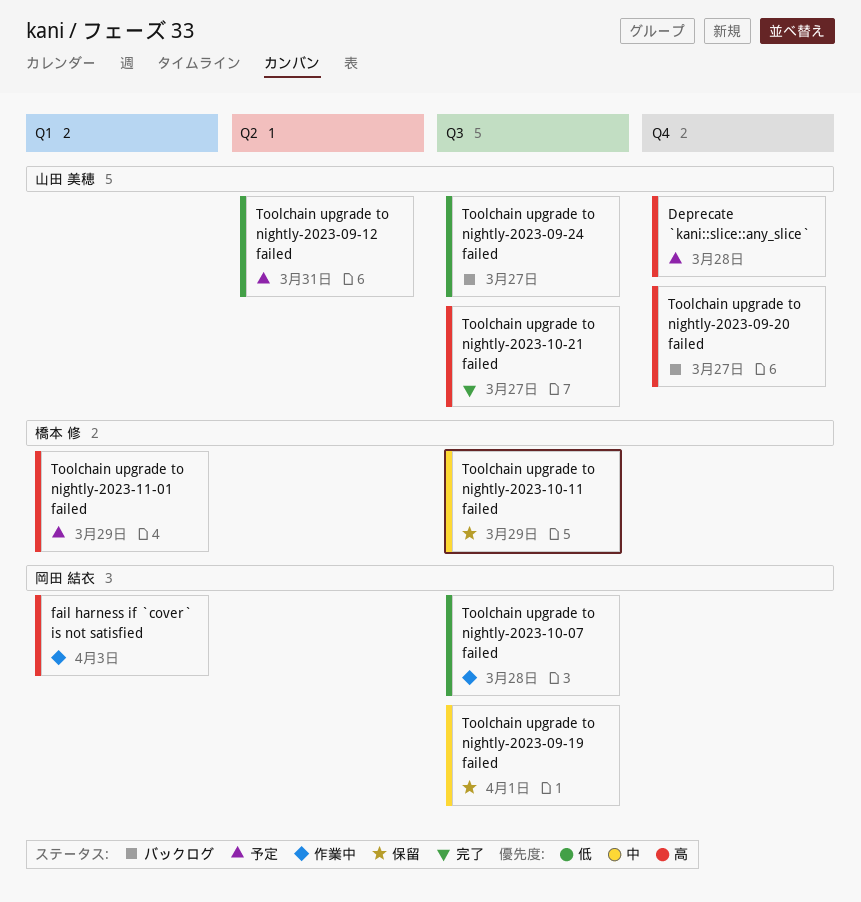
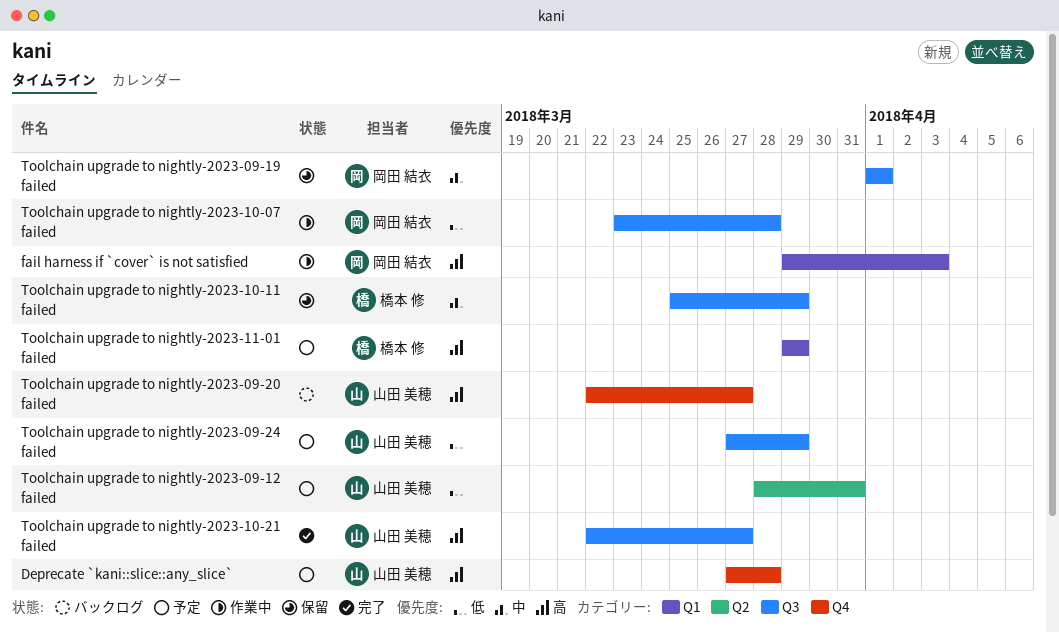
Toolchain upgrade to nightly-2023-09-24 failed, status: バックログ -> 予定
Toolchain upgrade to nightly-2023-09-24 failed, due: Mar 27 -> Mar 29

